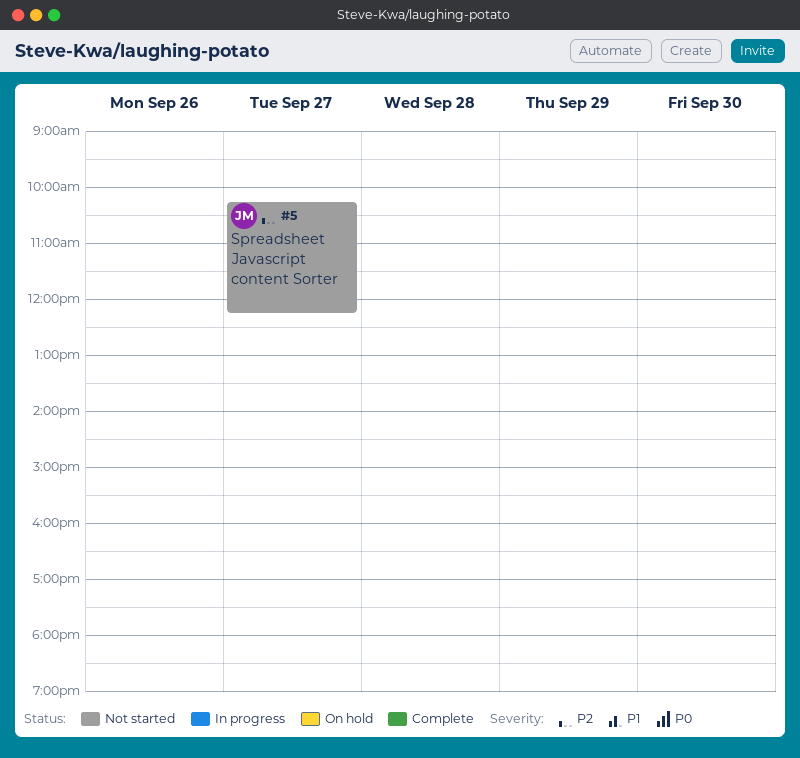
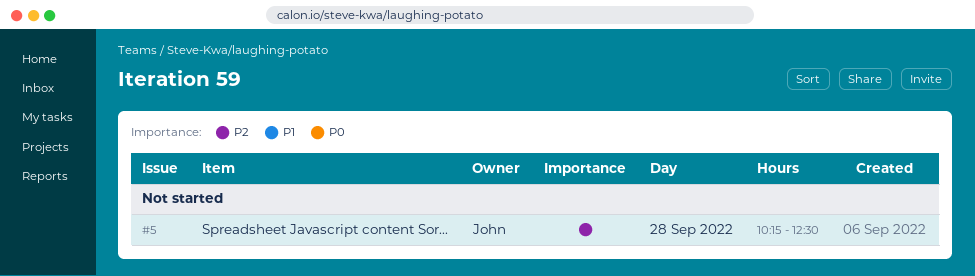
#5, day: Sep 27 -> Sep 28
#5, ends: 12:15 -> 12:30

